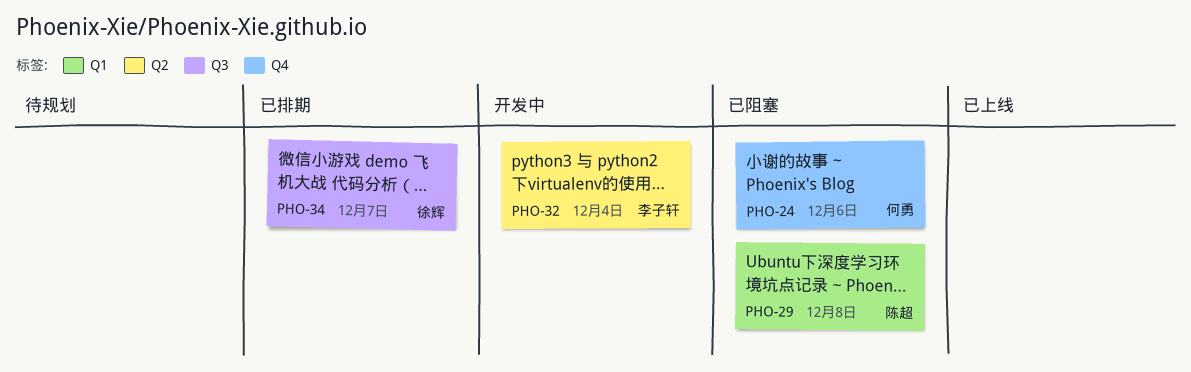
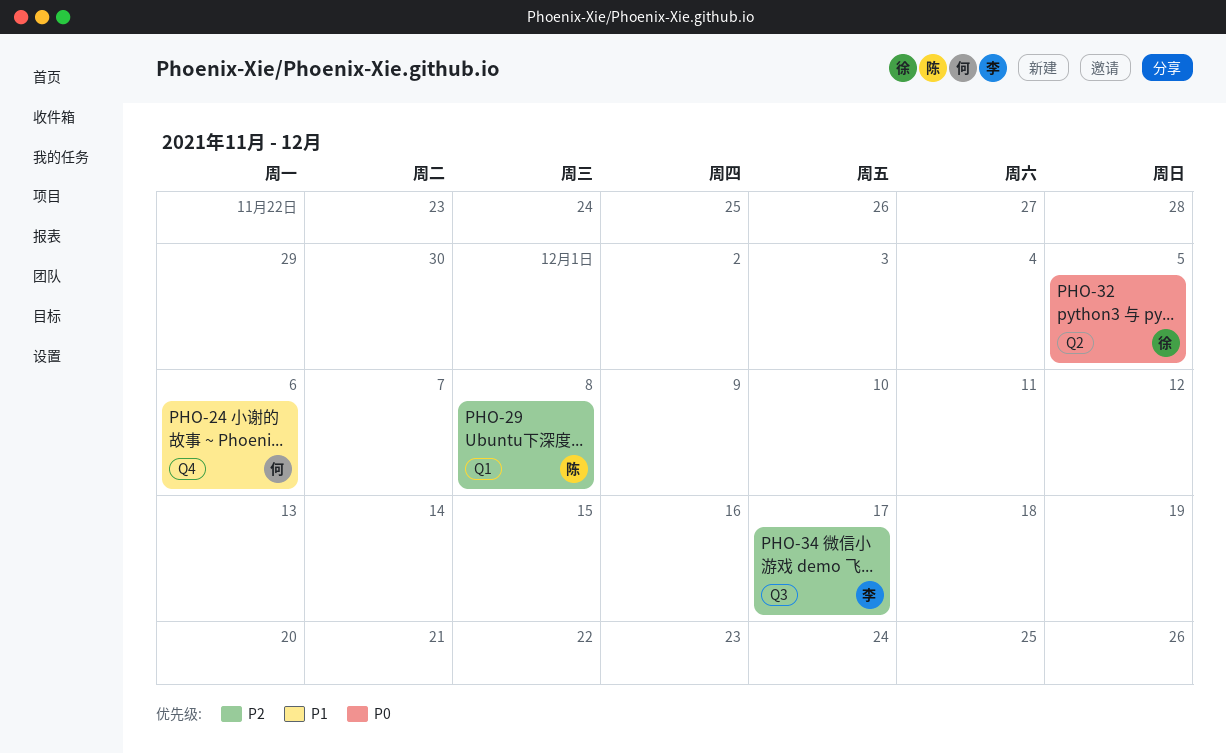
PHO-32, owner: 李子轩 -> 徐辉
PHO-32, due: Dec 4 -> Dec 5
PHO-34, owner: 徐辉 -> 李子轩
PHO-34, due: Dec 7 -> Dec 17

